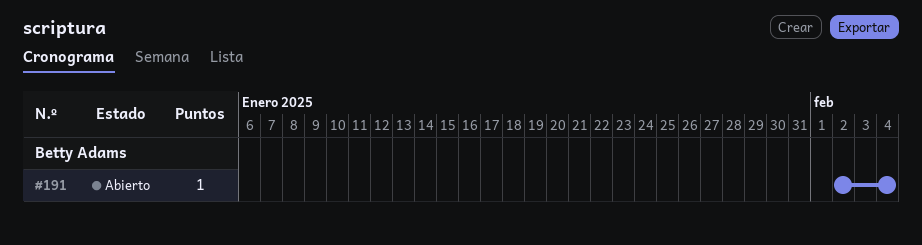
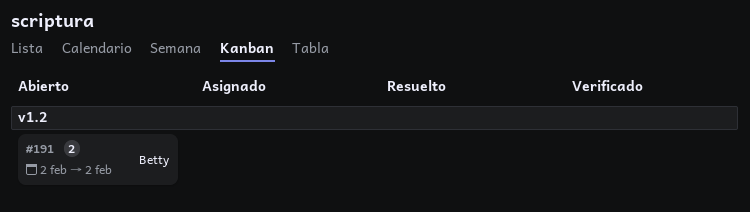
#191, estimate: 1 -> 2
#191, due: Feb 4 -> Feb 2

